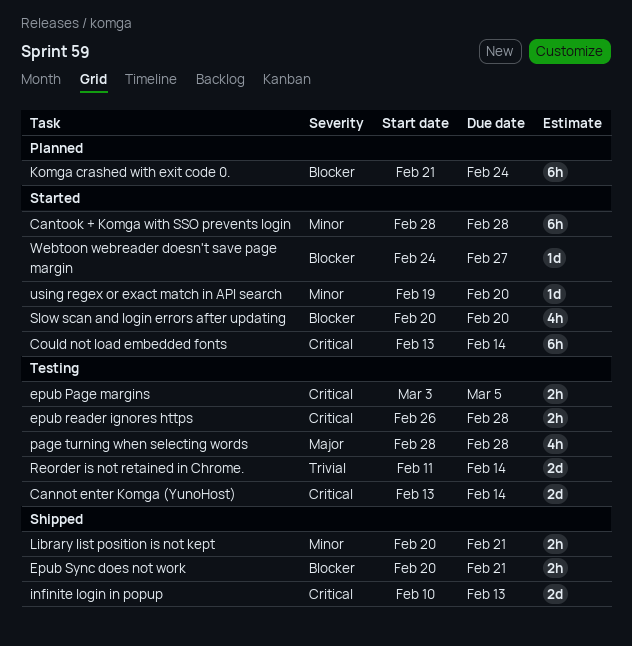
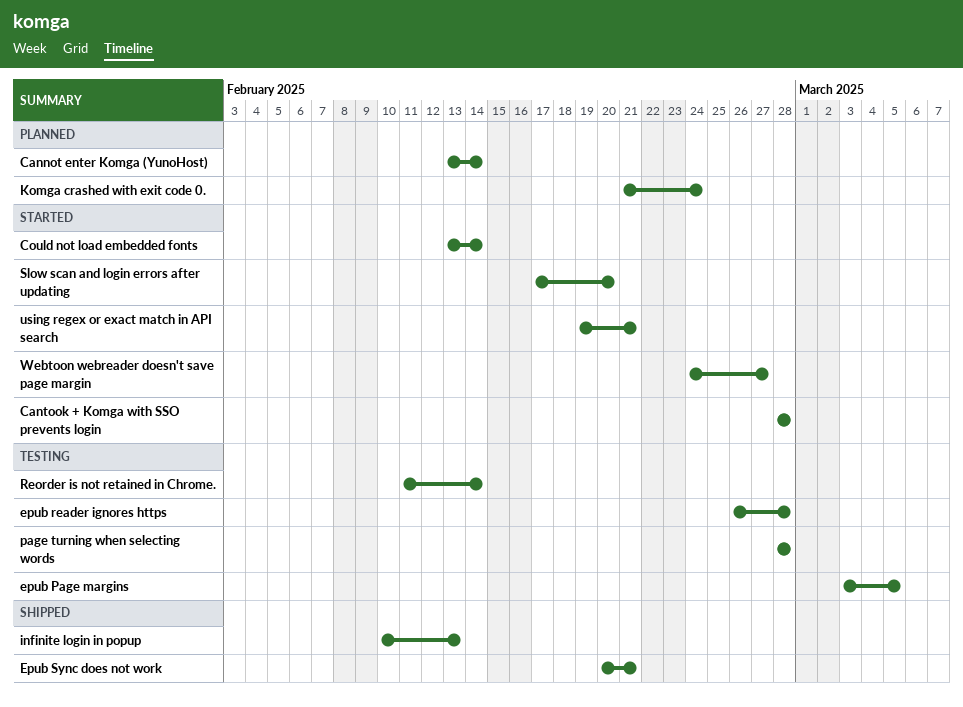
Cannot enter Komga (YunoHost), status: Testing -> Planned
Library list position is not kept: present -> none
Slow scan and login errors after updating, start: Feb 20 -> Feb 17
using regex or exact match in API search, due: Feb 20 -> Feb 21

